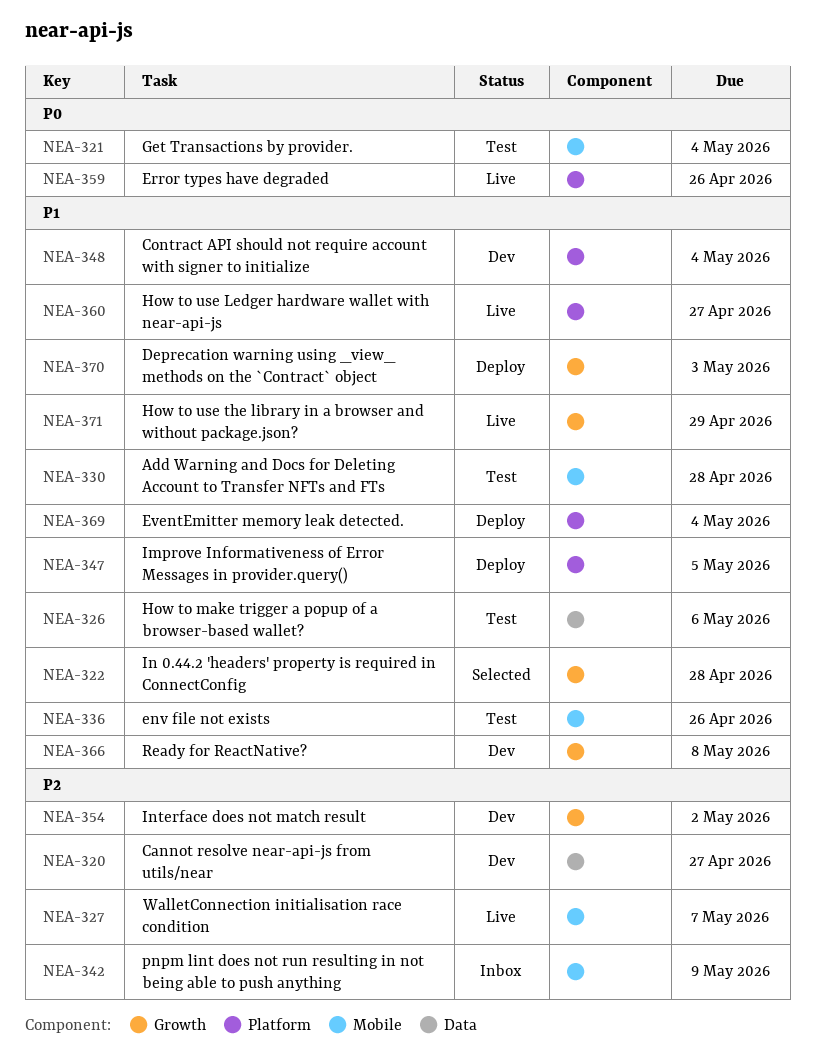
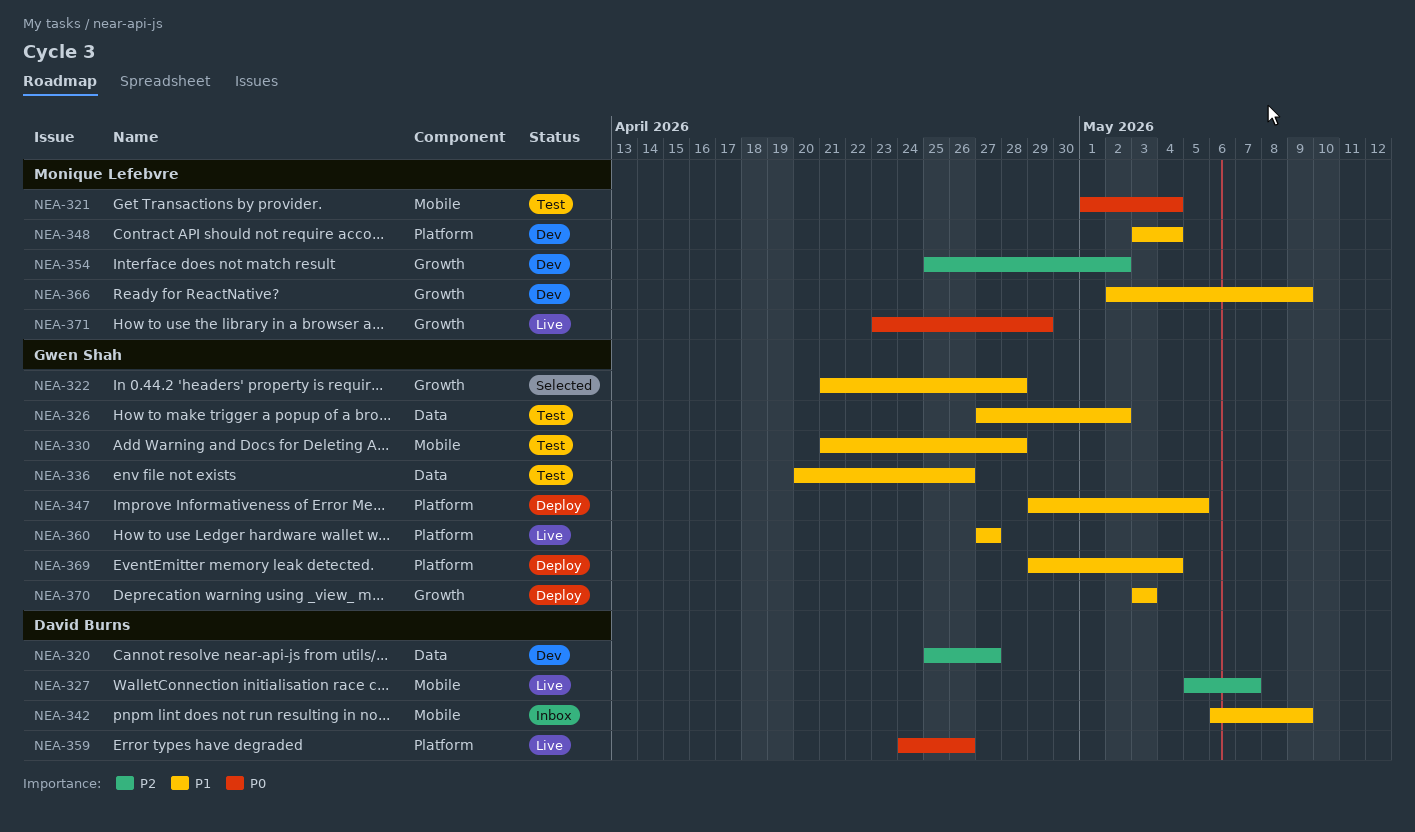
NEA-326, due: May 6 -> May 2
NEA-336, label: Mobile -> Data
NEA-342, priority: P2 -> P1
NEA-366, due: May 8 -> May 9
NEA-371, priority: P1 -> P0

